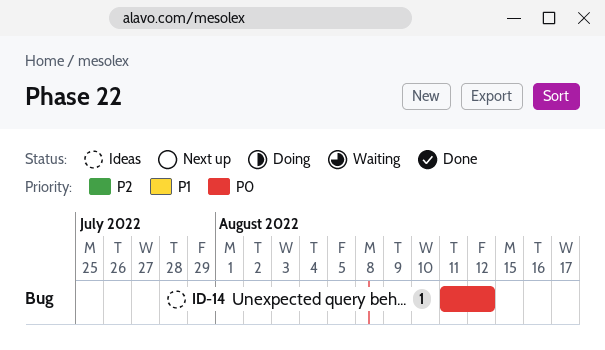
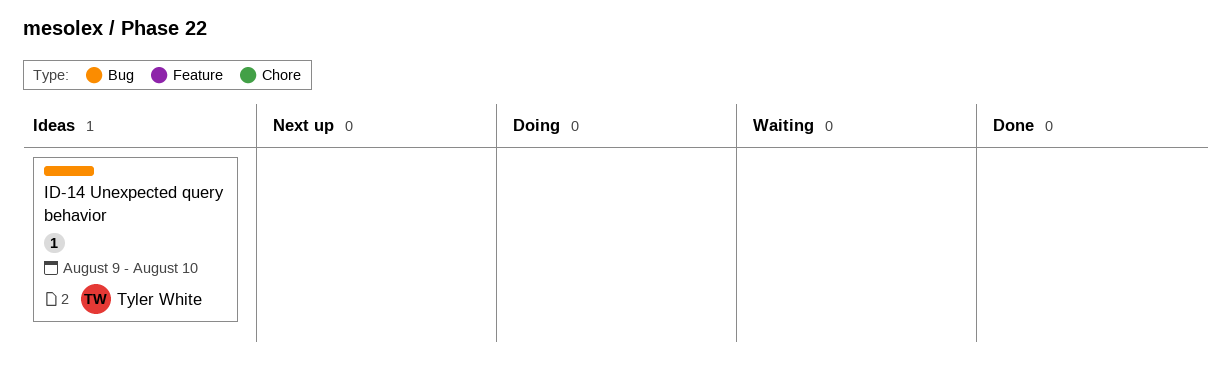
ID-14, start: Aug 11 -> Aug 9
ID-14, due: Aug 12 -> Aug 10

